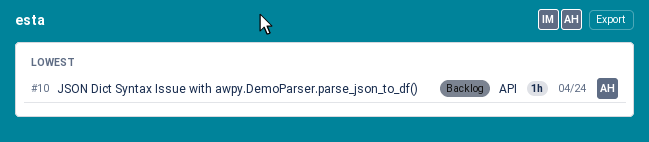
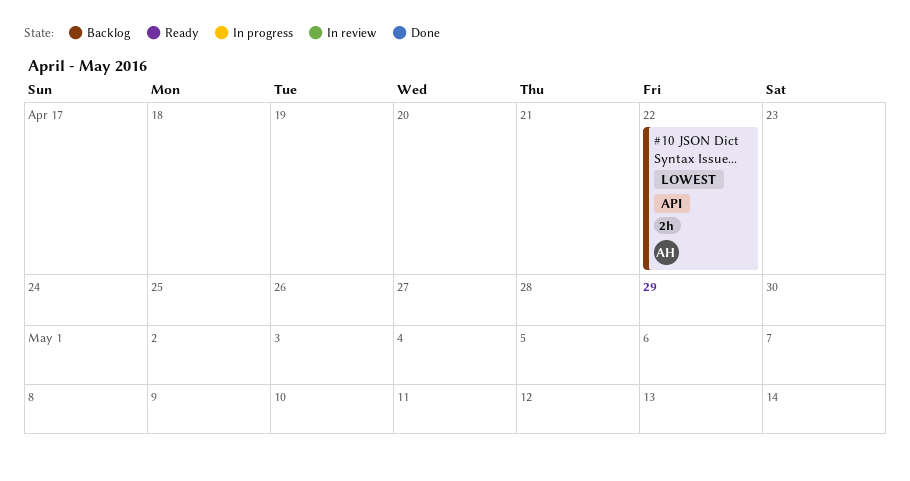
#10, estimate: 1h -> 2h
#10, due: Apr 24 -> Apr 22

